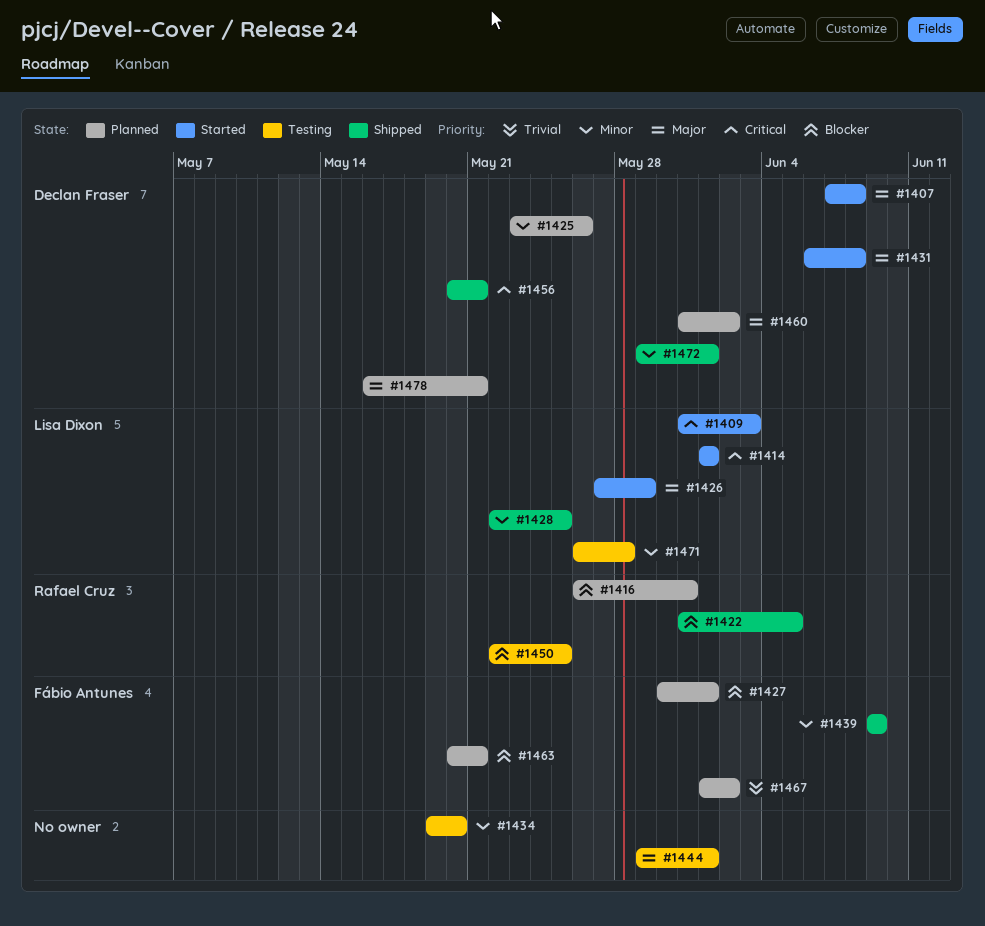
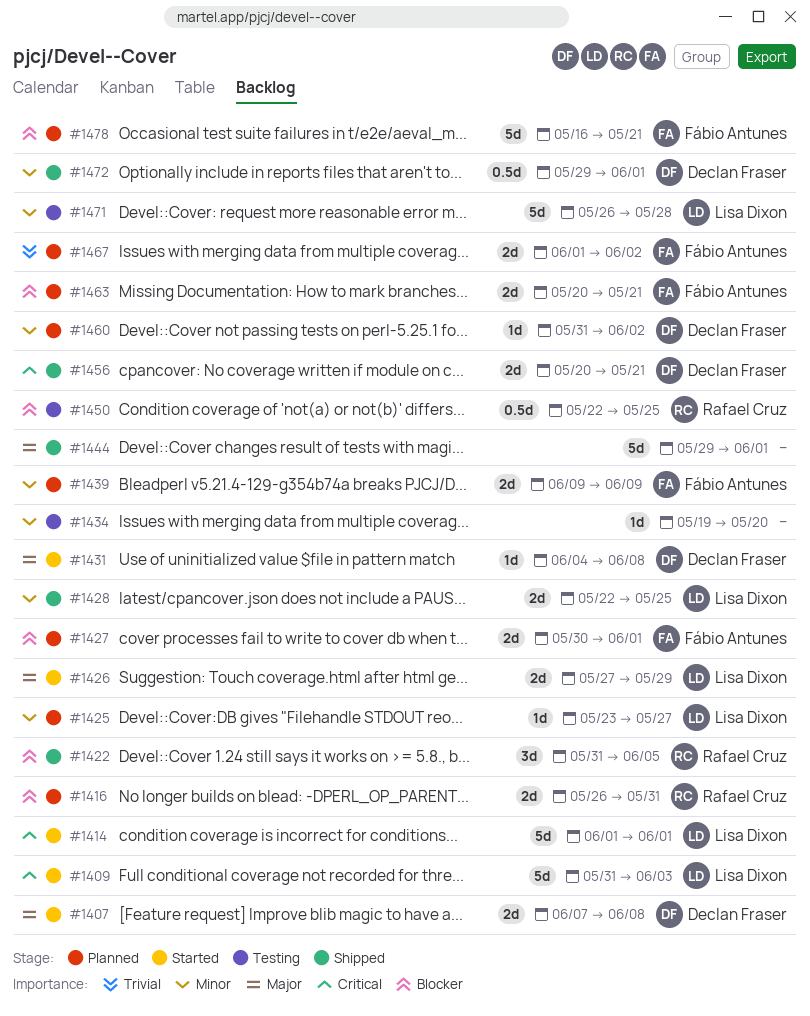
#1425, owner: Declan Fraser -> Lisa Dixon
#1425, due: May 26 -> May 27
#1431, start: Jun 6 -> Jun 4
#1439, status: Shipped -> Planned
#1444, status: Testing -> Shipped
#1460, priority: Major -> Minor
#1478, owner: Declan Fraser -> Fábio Antunes
#1478, priority: Major -> Blocker

